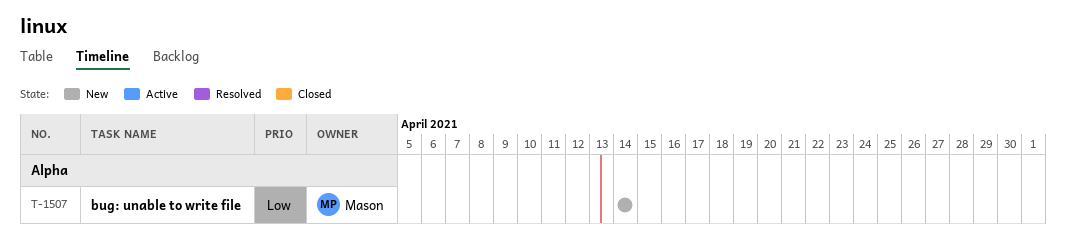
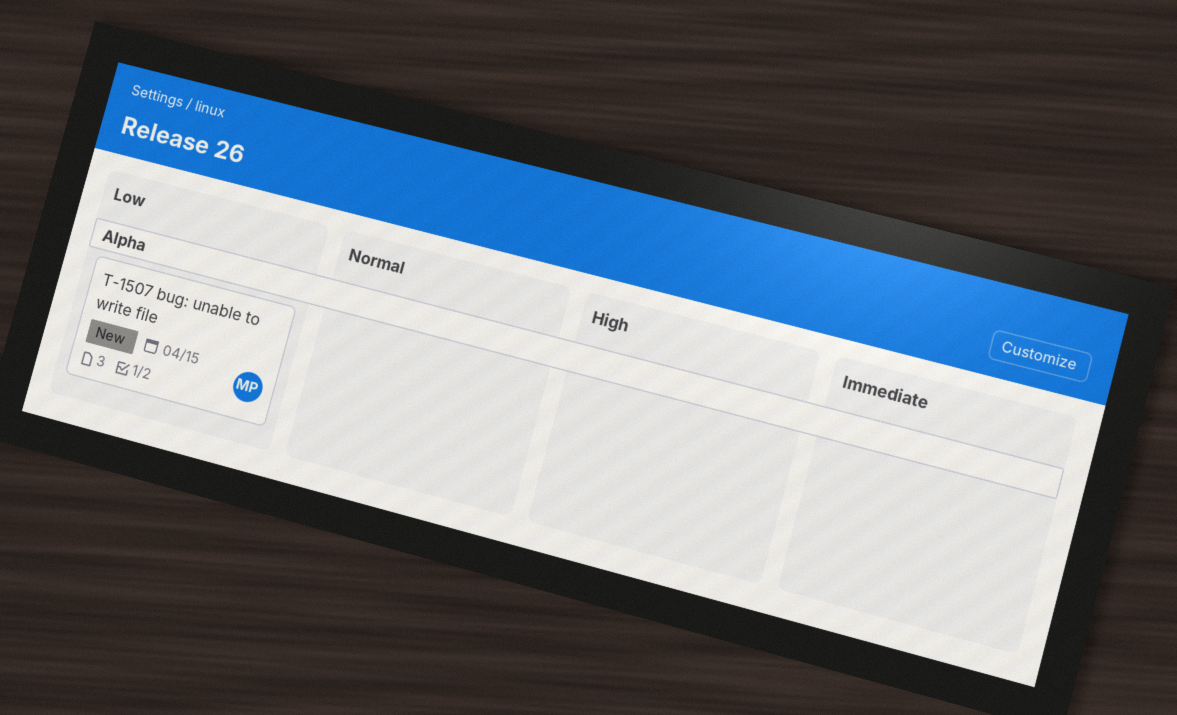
T-1507, due: Apr 14 -> Apr 15

